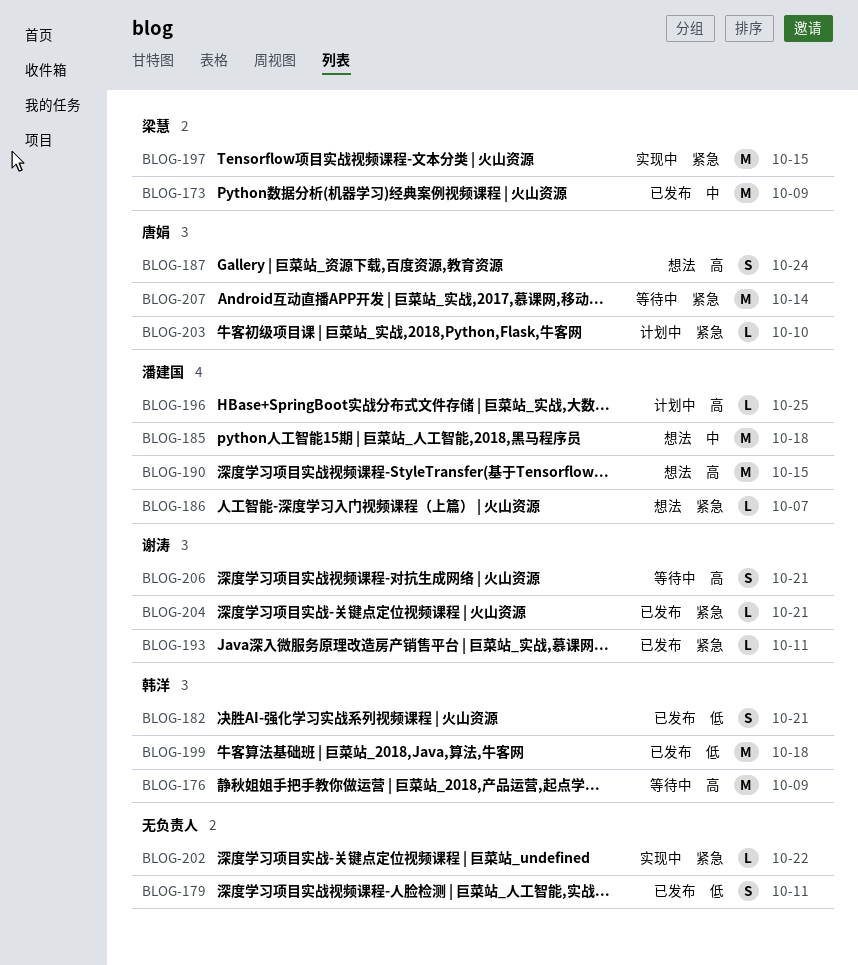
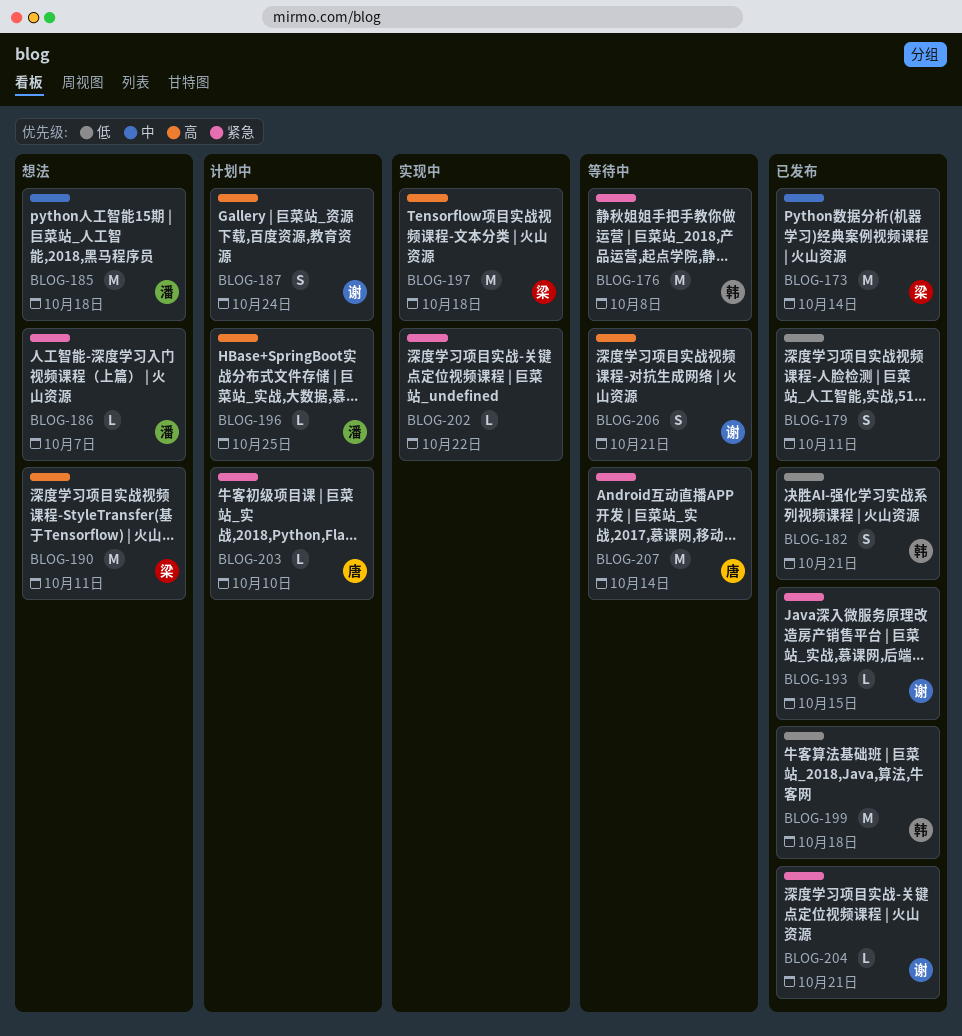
BLOG-173, due: Oct 9 -> Oct 14
BLOG-176, priority: 高 -> 紧急
BLOG-176, due: Oct 9 -> Oct 8
BLOG-187, status: 想法 -> 计划中
BLOG-187, owner: 唐娟 -> 谢涛
BLOG-190, owner: 潘建国 -> 梁慧
BLOG-190, due: Oct 15 -> Oct 11
BLOG-193, due: Oct 11 -> Oct 15
BLOG-197, priority: 紧急 -> 高
BLOG-197, due: Oct 15 -> Oct 18

